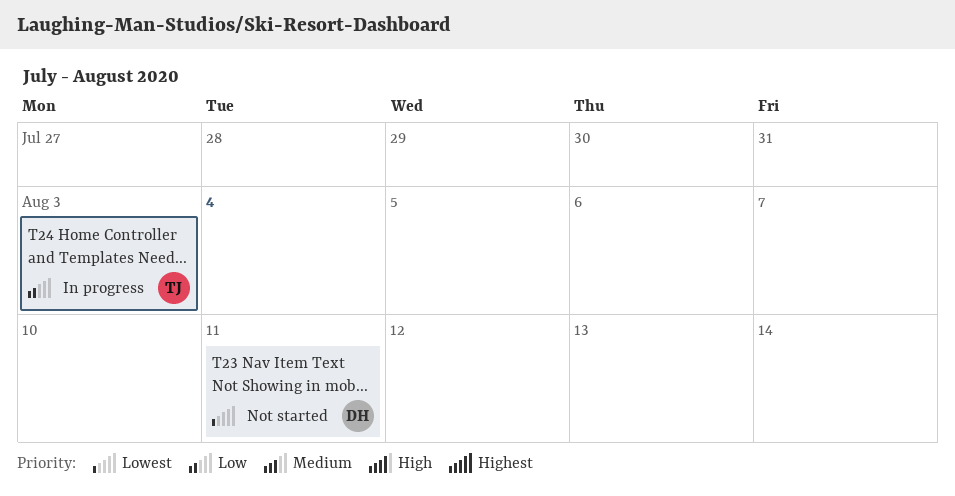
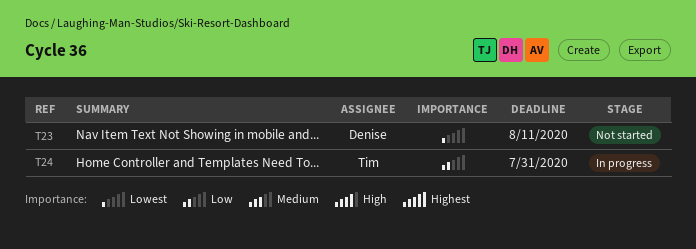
T24, due: Aug 3 -> Jul 31

